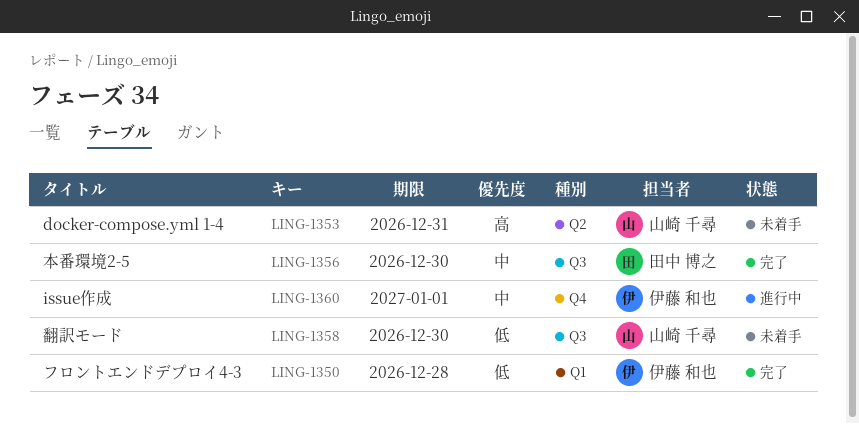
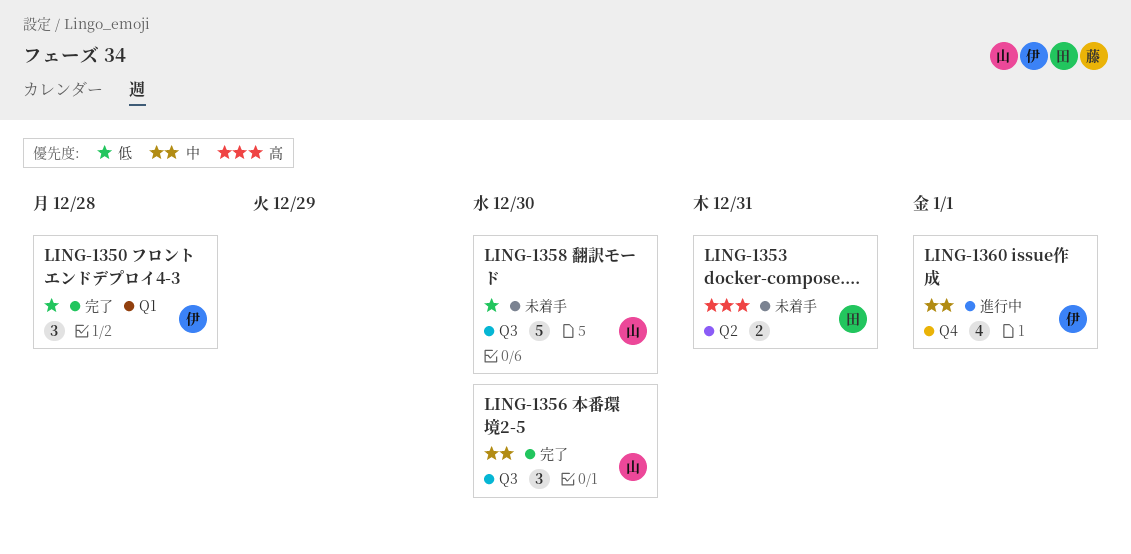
LING-1353, owner: 山崎 千尋 -> 田中 博之
LING-1356, owner: 田中 博之 -> 山崎 千尋

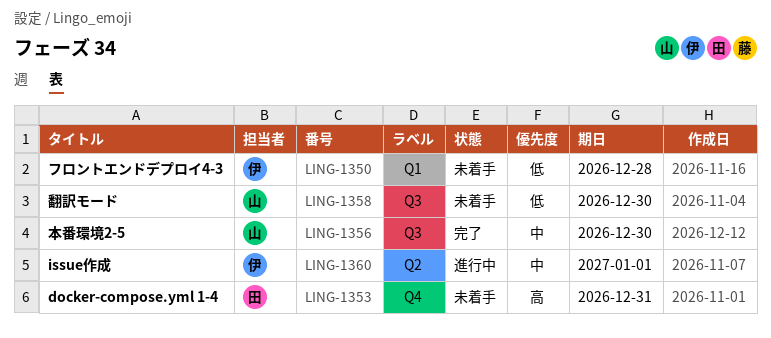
LING-1350, status: 完了 -> 未着手
LING-1353, label: Q2 -> Q4
LING-1360, label: Q4 -> Q2

